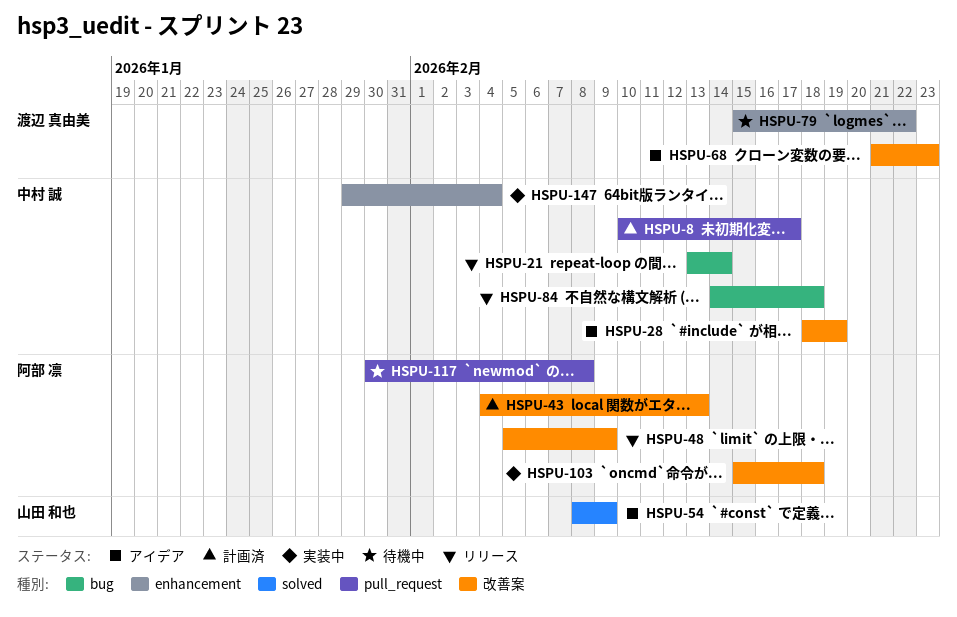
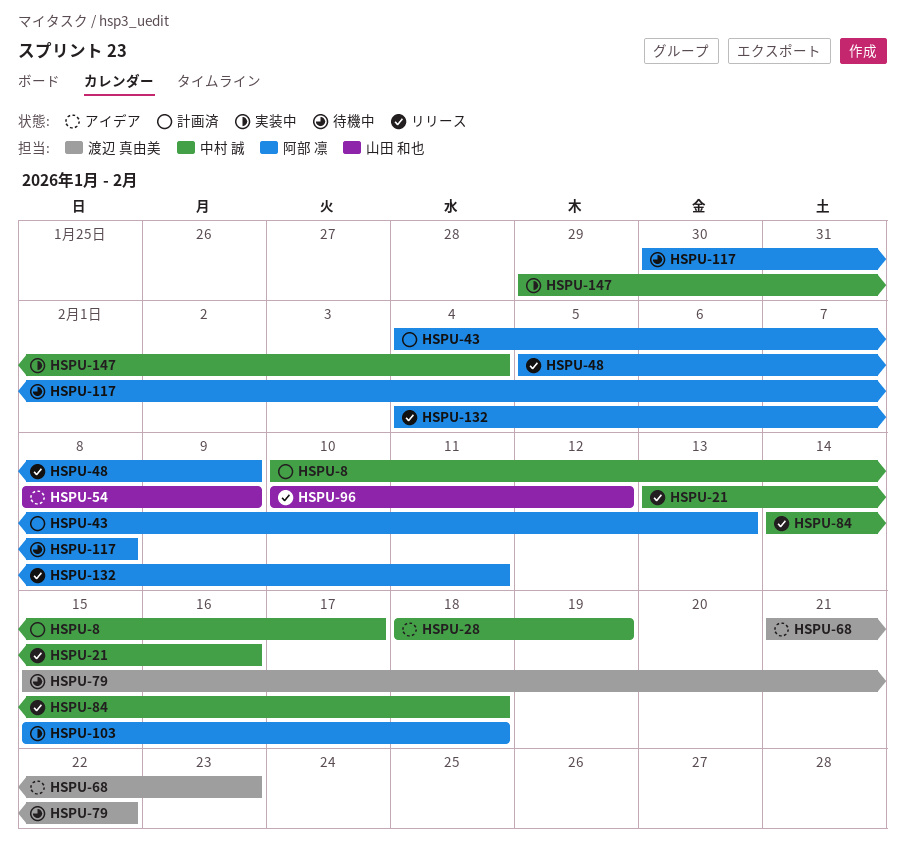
HSPU-21, due: Feb 14 -> Feb 16
HSPU-96: none -> present
HSPU-132: none -> present

